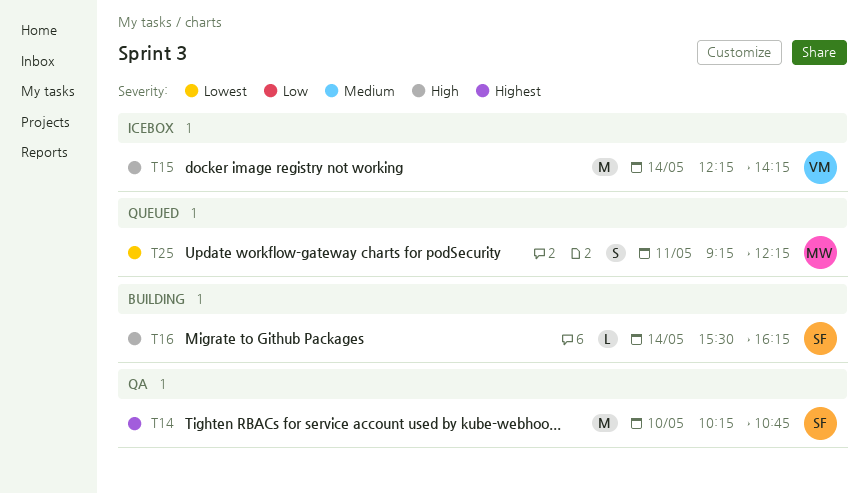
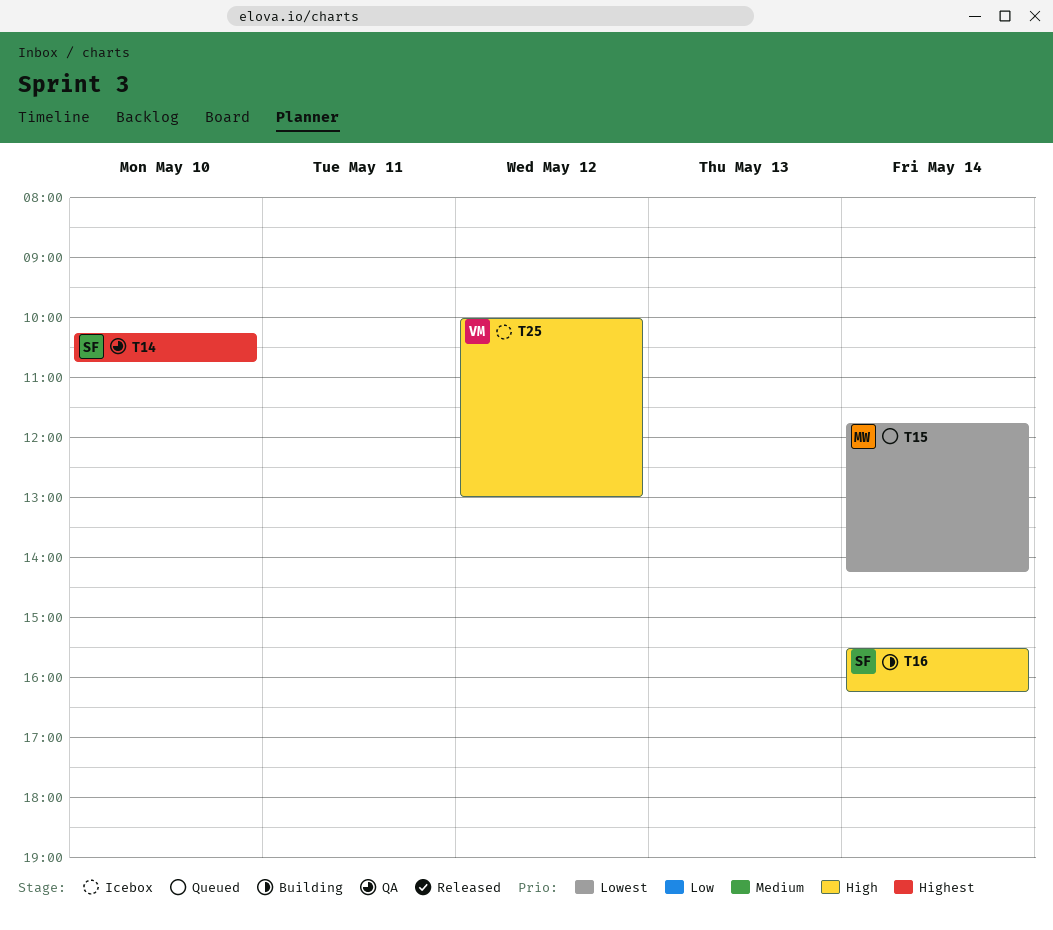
T15, status: Icebox -> Queued
T15, owner: VM -> MW
T15, priority: High -> Lowest
T15, begins: 12:15 -> 11:45
T25, status: Queued -> Icebox
T25, owner: MW -> VM
T25, priority: Lowest -> High
T25, day: May 11 -> May 12
T25, begins: 09:15 -> 10:00
T25, ends: 12:15 -> 13:00

